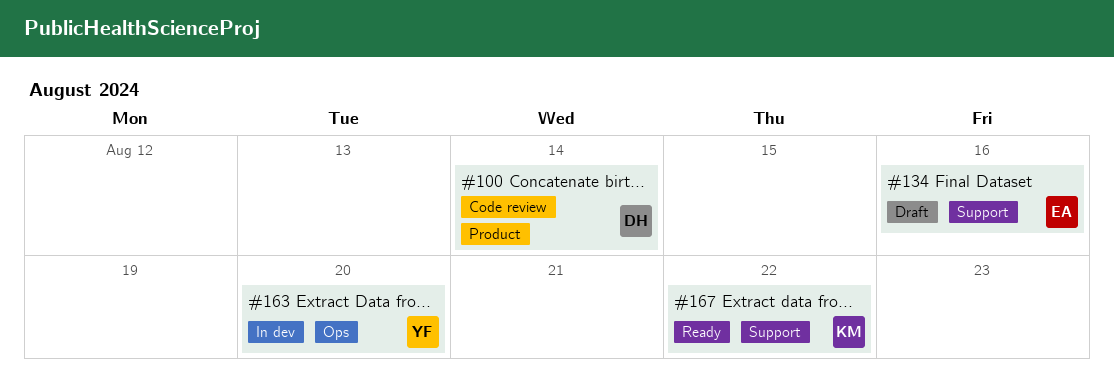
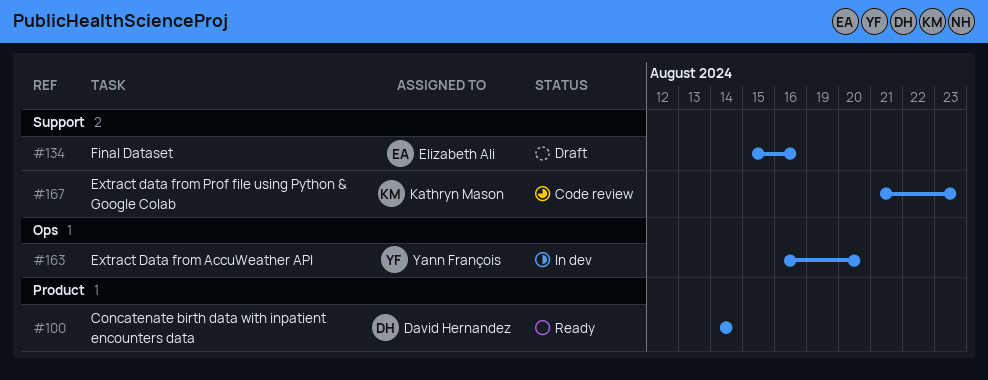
#100, status: Code review -> Ready
#167, status: Ready -> Code review
#167, due: Aug 22 -> Aug 23

